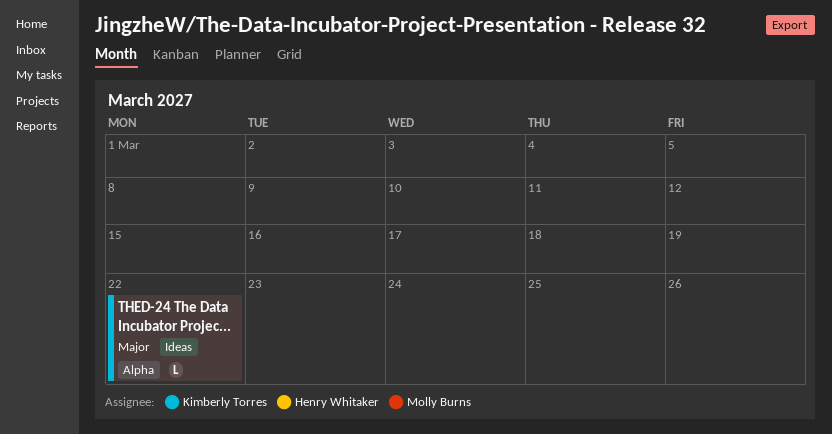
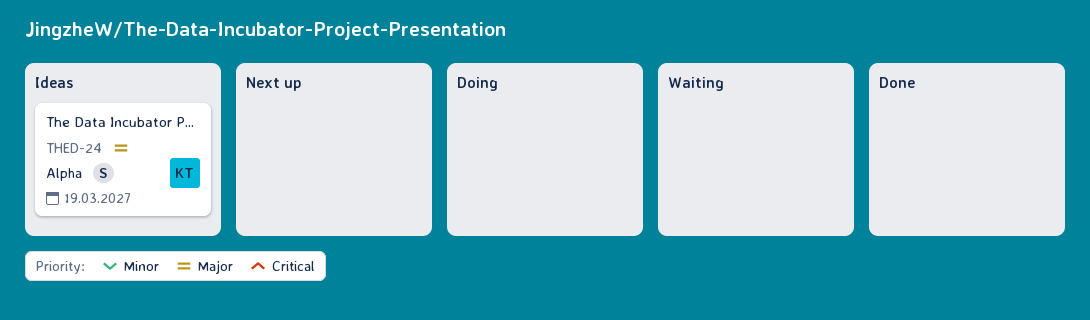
THED-24, estimate: L -> S
THED-24, due: Mar 22 -> Mar 19

